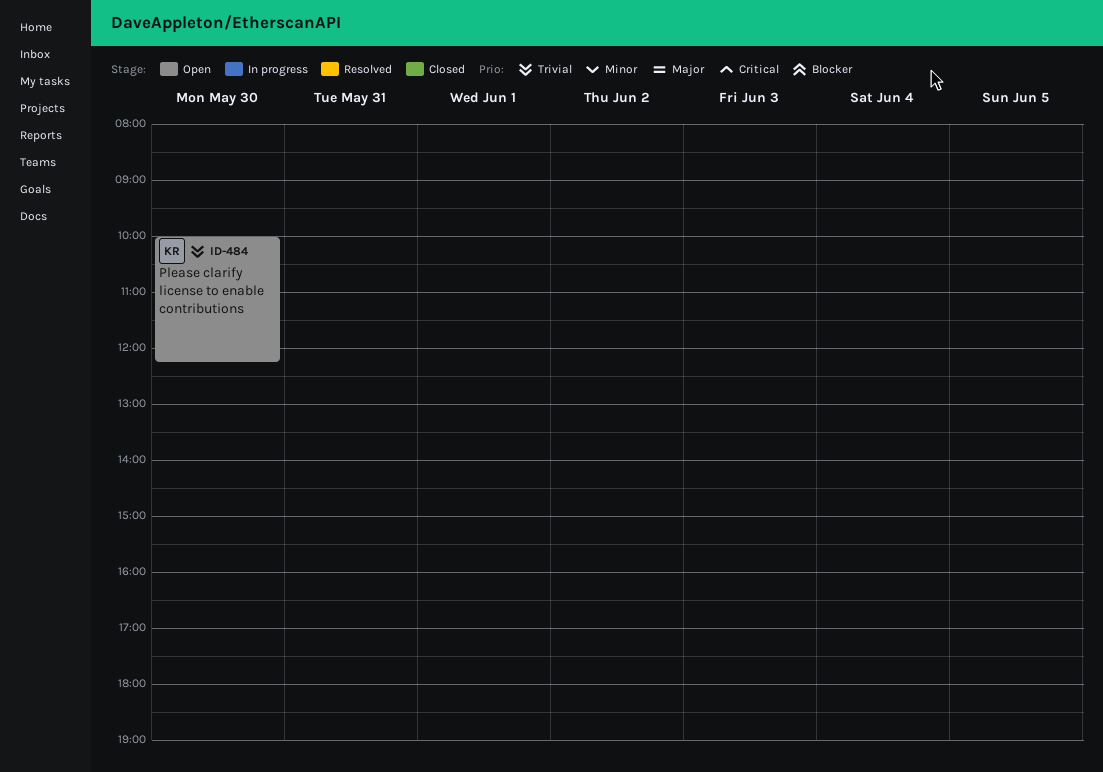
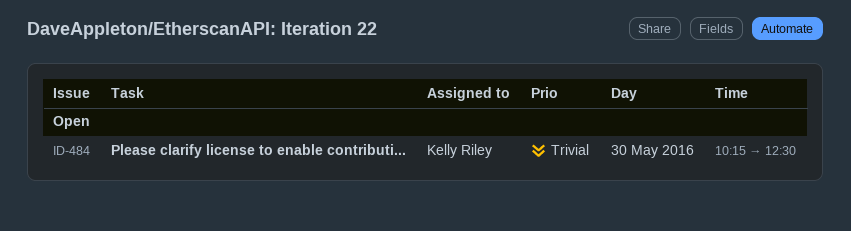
ID-484, begins: 10:00 -> 10:15
ID-484, ends: 12:15 -> 12:30

